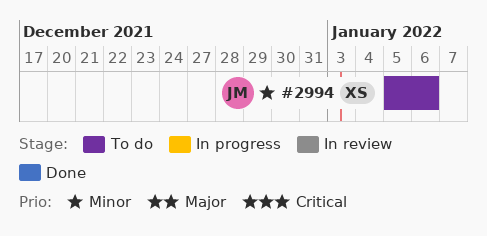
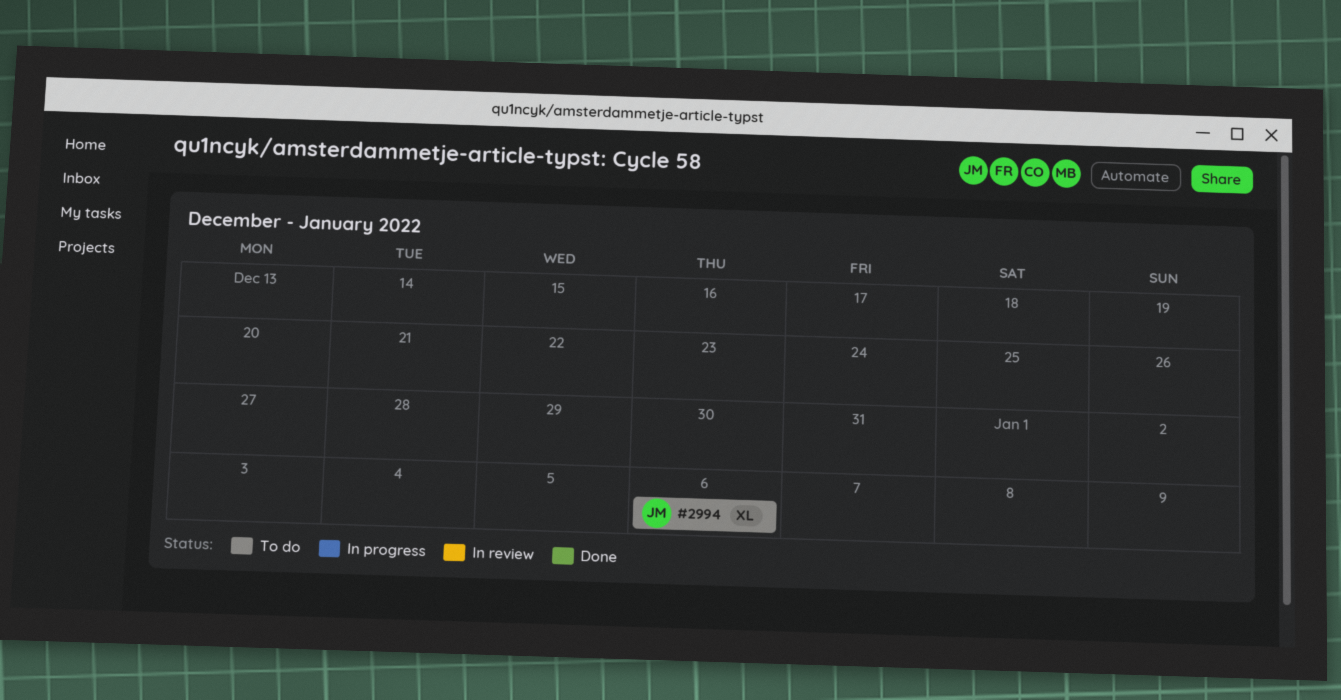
#2994, estimate: XS -> XL
#2994, start: Jan 5 -> Jan 6

